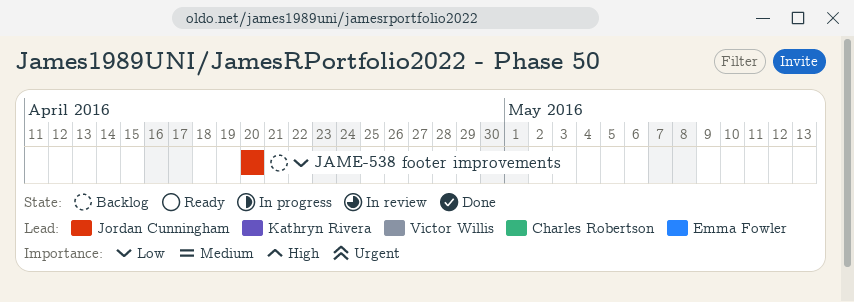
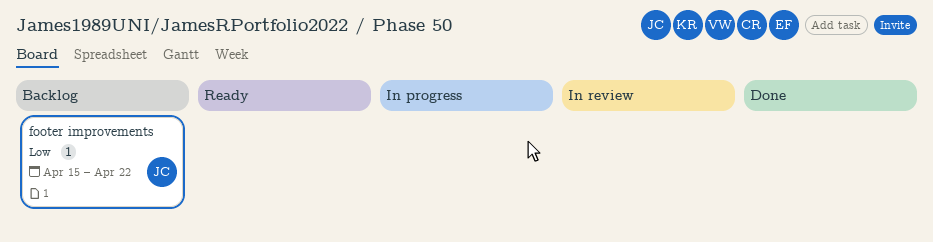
footer improvements, start: Apr 20 -> Apr 15
footer improvements, due: Apr 20 -> Apr 22

